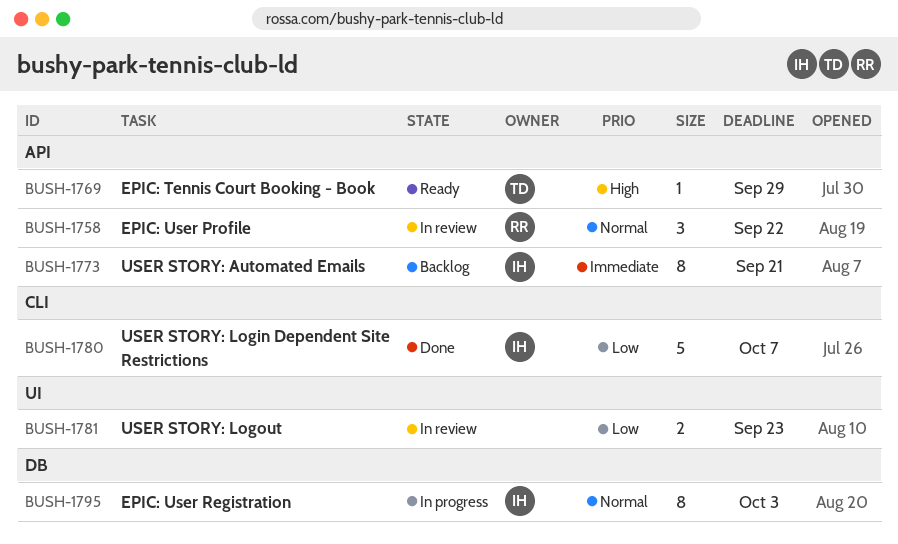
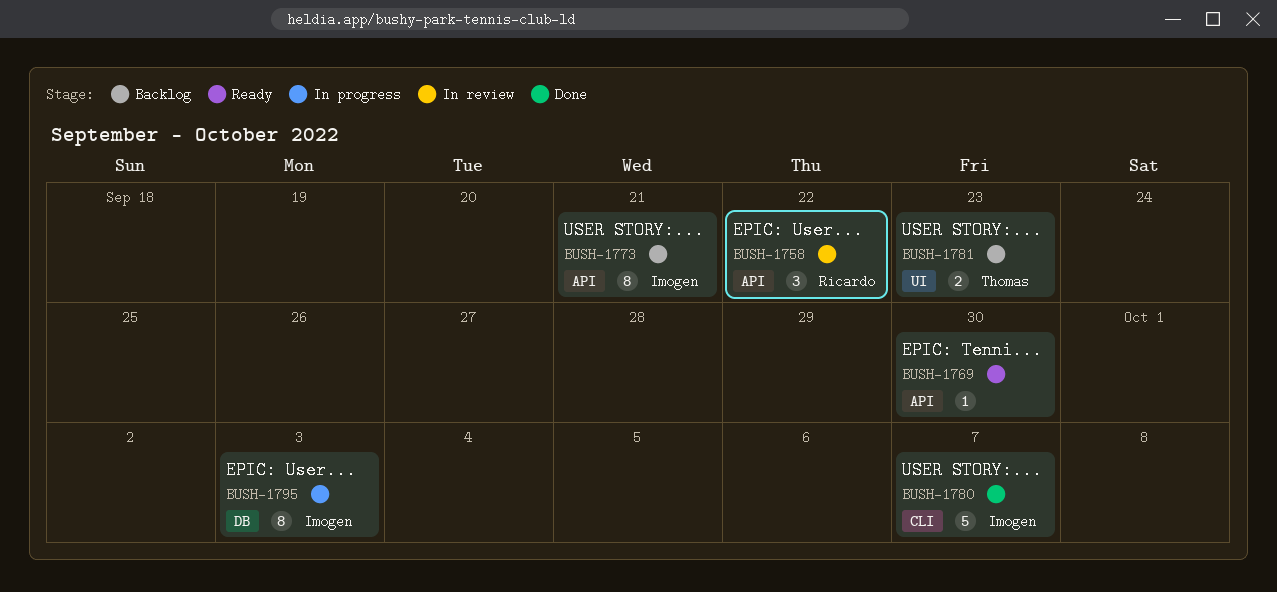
BUSH-1769, owner: Thomas -> none
BUSH-1769, due: Sep 29 -> Sep 30
BUSH-1781, status: In review -> Backlog
BUSH-1781, owner: none -> Thomas

